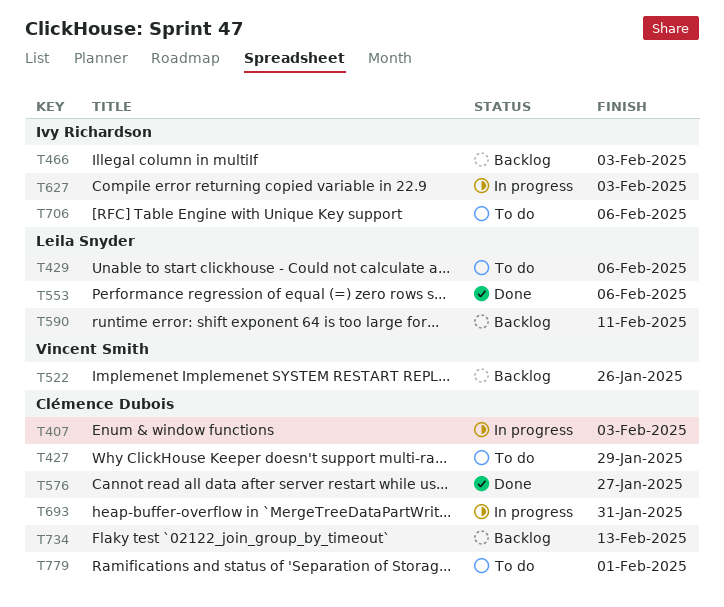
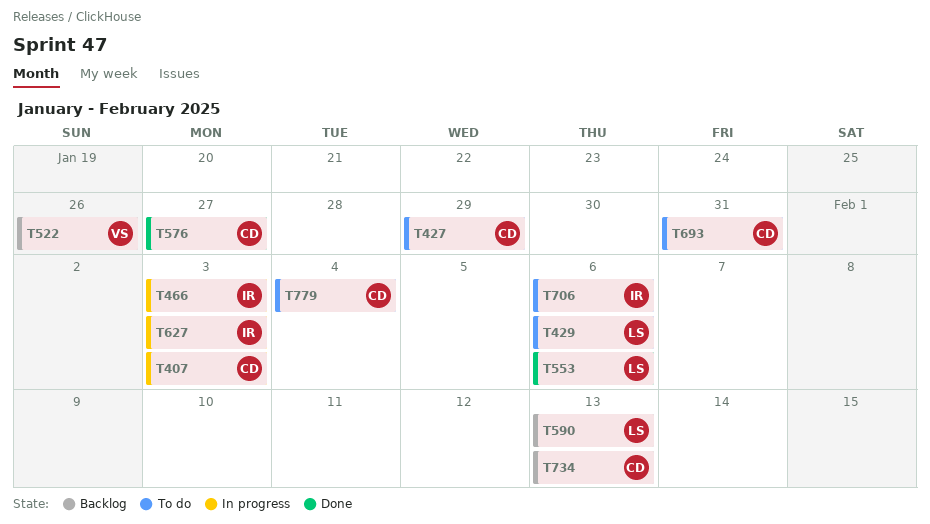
T466, status: Backlog -> In progress
T590, due: Feb 11 -> Feb 13
T693, status: In progress -> To do
T779, due: Feb 1 -> Feb 4

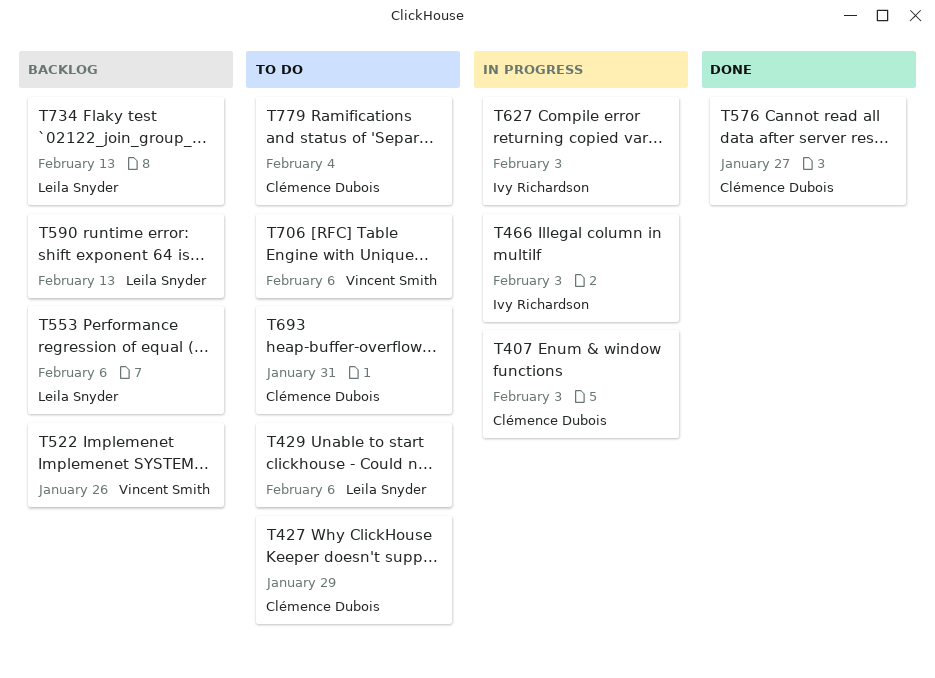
T553, status: Done -> Backlog
T706, owner: Ivy Richardson -> Vincent Smith
T734, owner: Clémence Dubois -> Leila Snyder

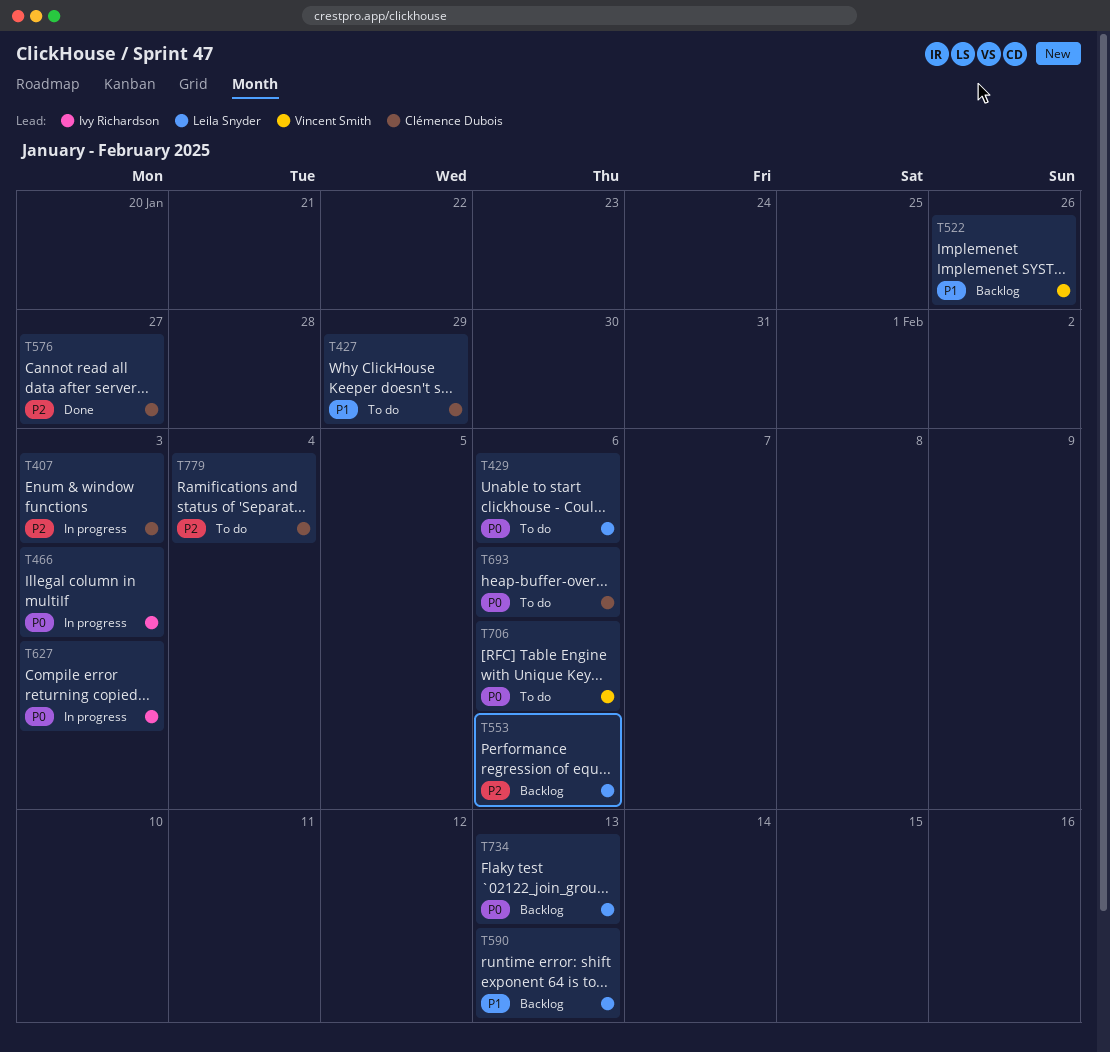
T693, due: Jan 31 -> Feb 6

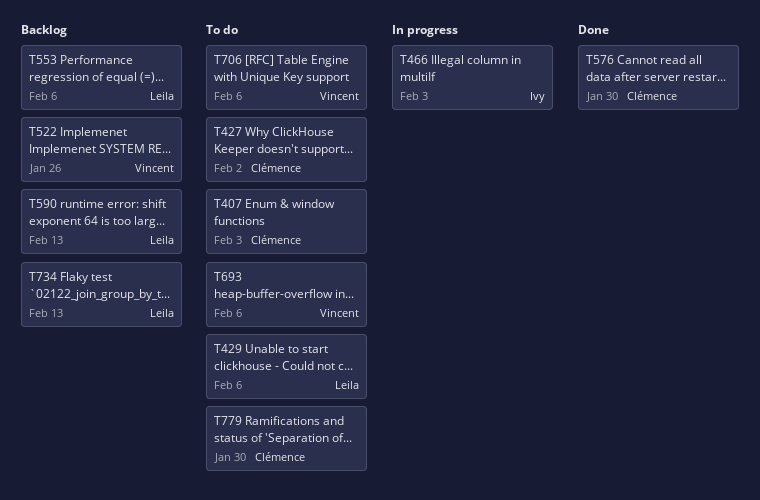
T407, status: In progress -> To do
T427, due: Jan 29 -> Feb 2
T576, due: Jan 27 -> Jan 30
T627: present -> none
T693, owner: Clémence Dubois -> Vincent Smith
T779, due: Feb 4 -> Jan 30

